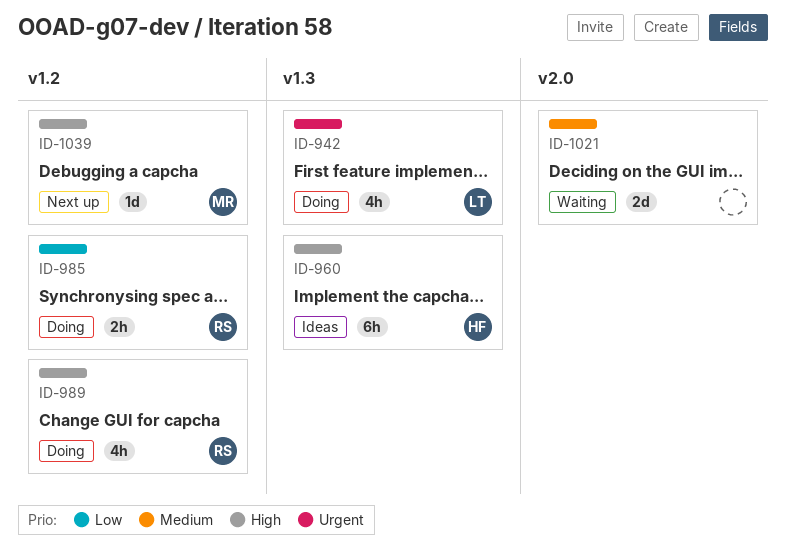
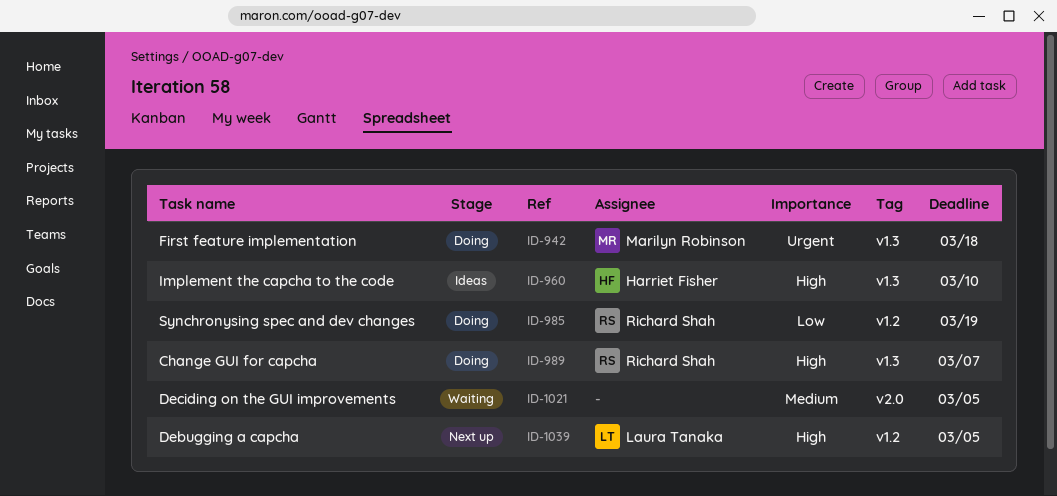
ID-942, owner: Laura Tanaka -> Marilyn Robinson
ID-989, label: v1.2 -> v1.3
ID-1039, owner: Marilyn Robinson -> Laura Tanaka

